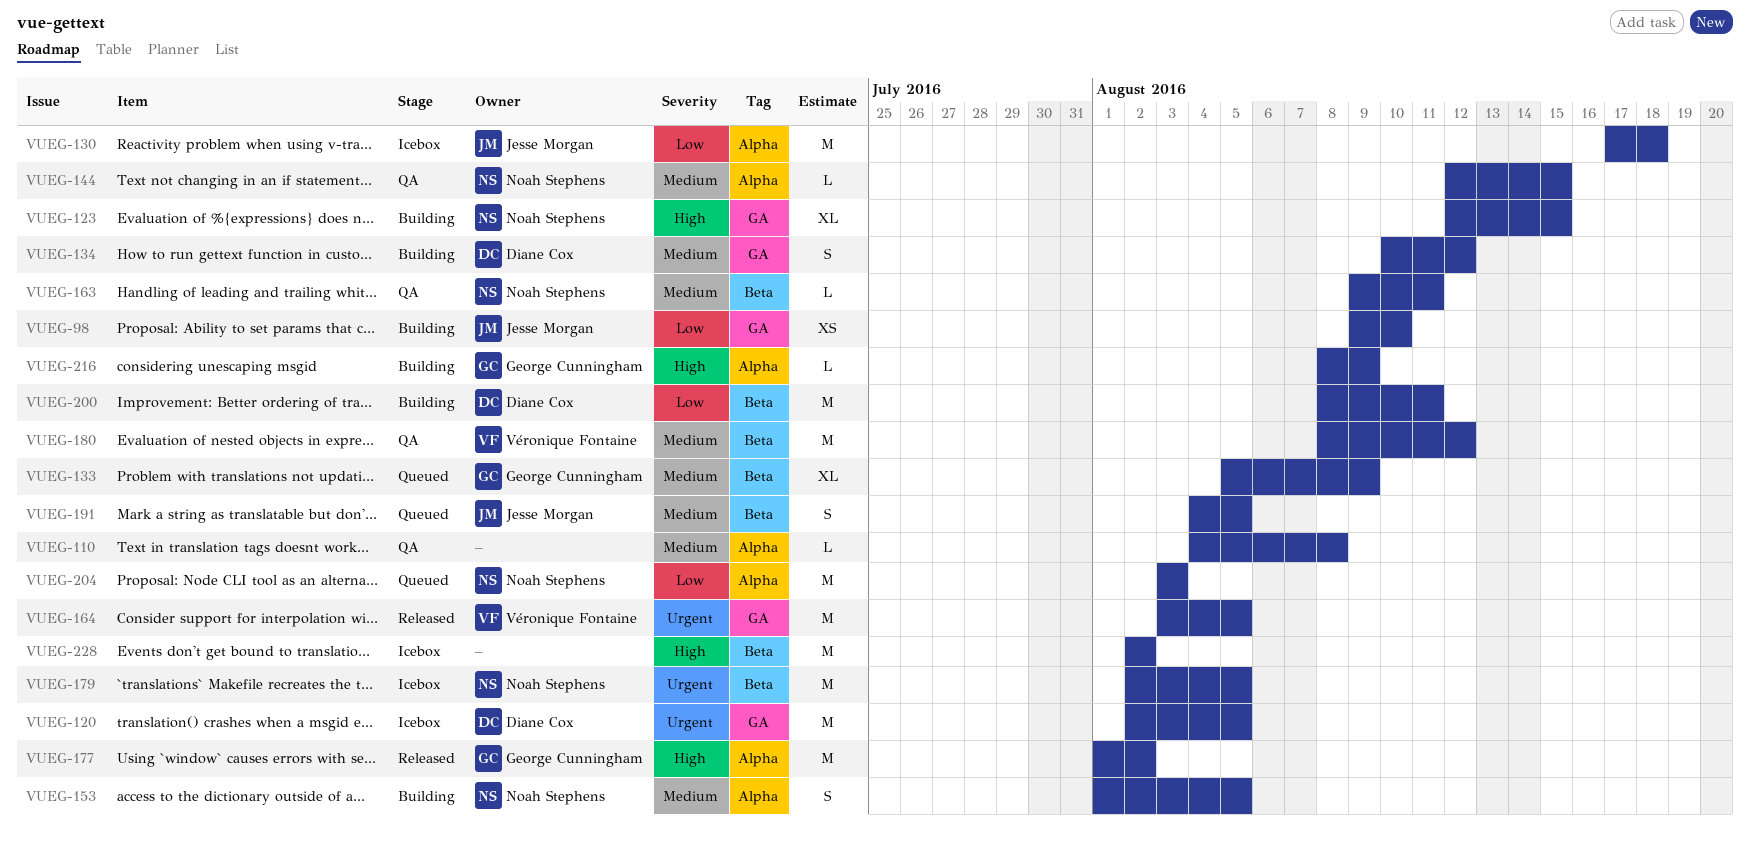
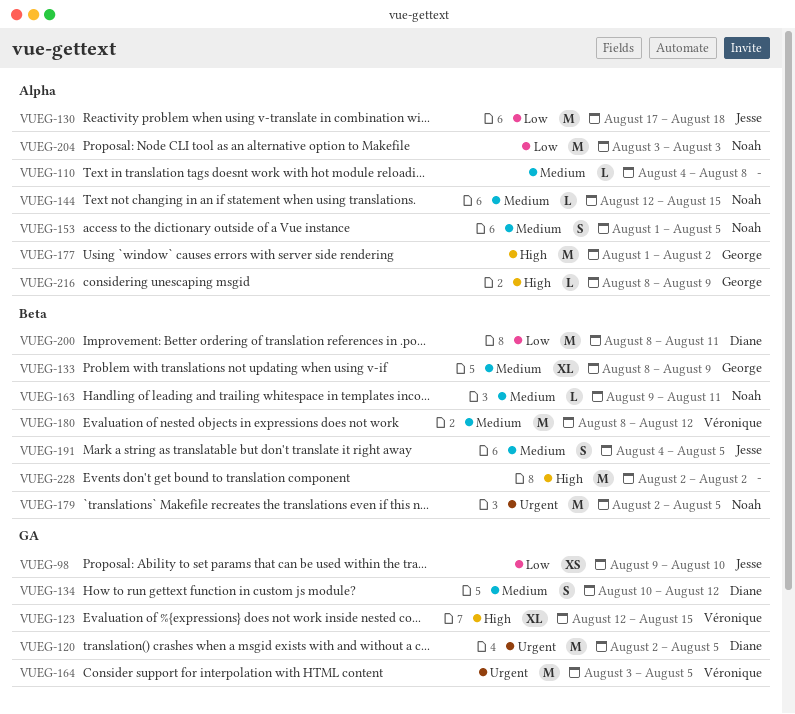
VUEG-123, owner: Noah Stephens -> Véronique Fontaine
VUEG-133, start: Aug 5 -> Aug 8

